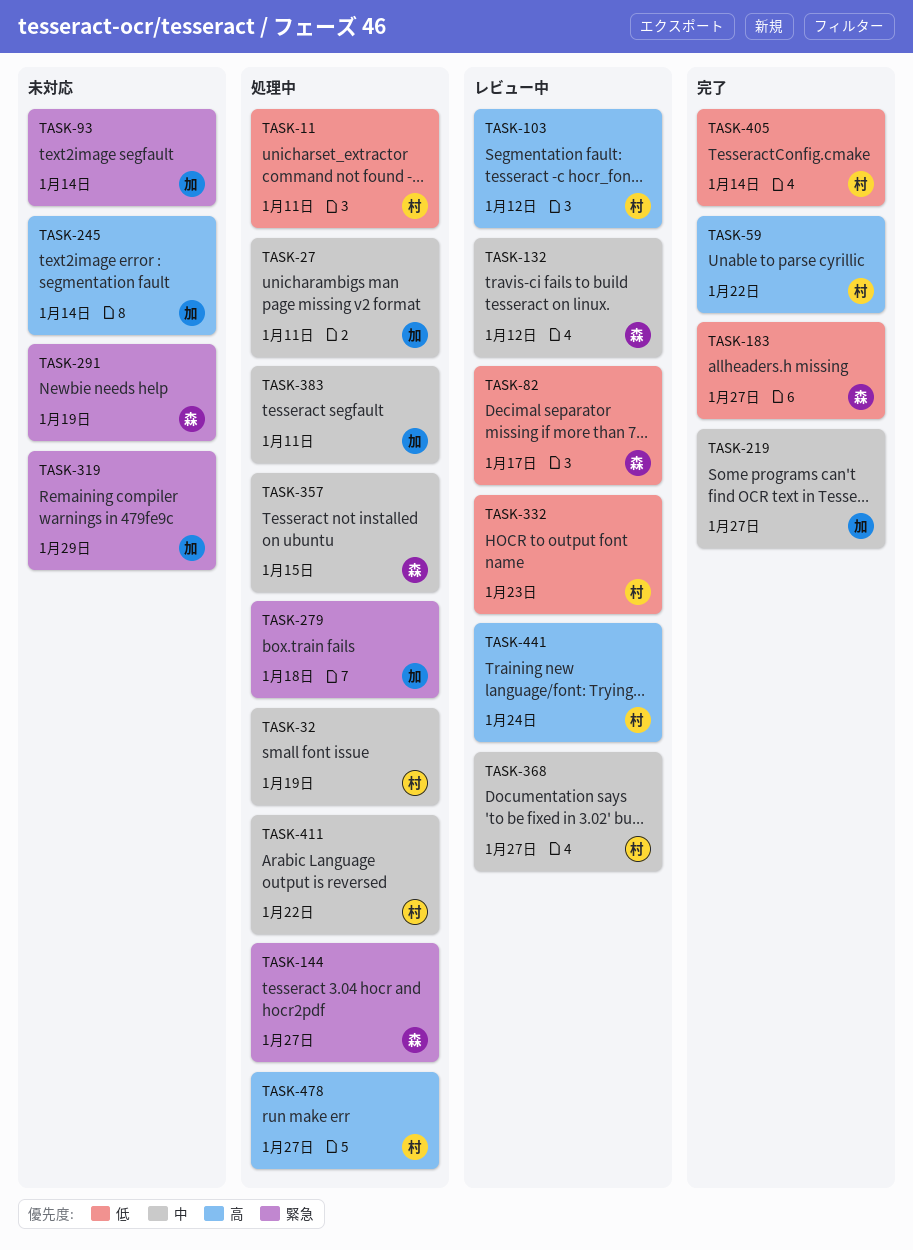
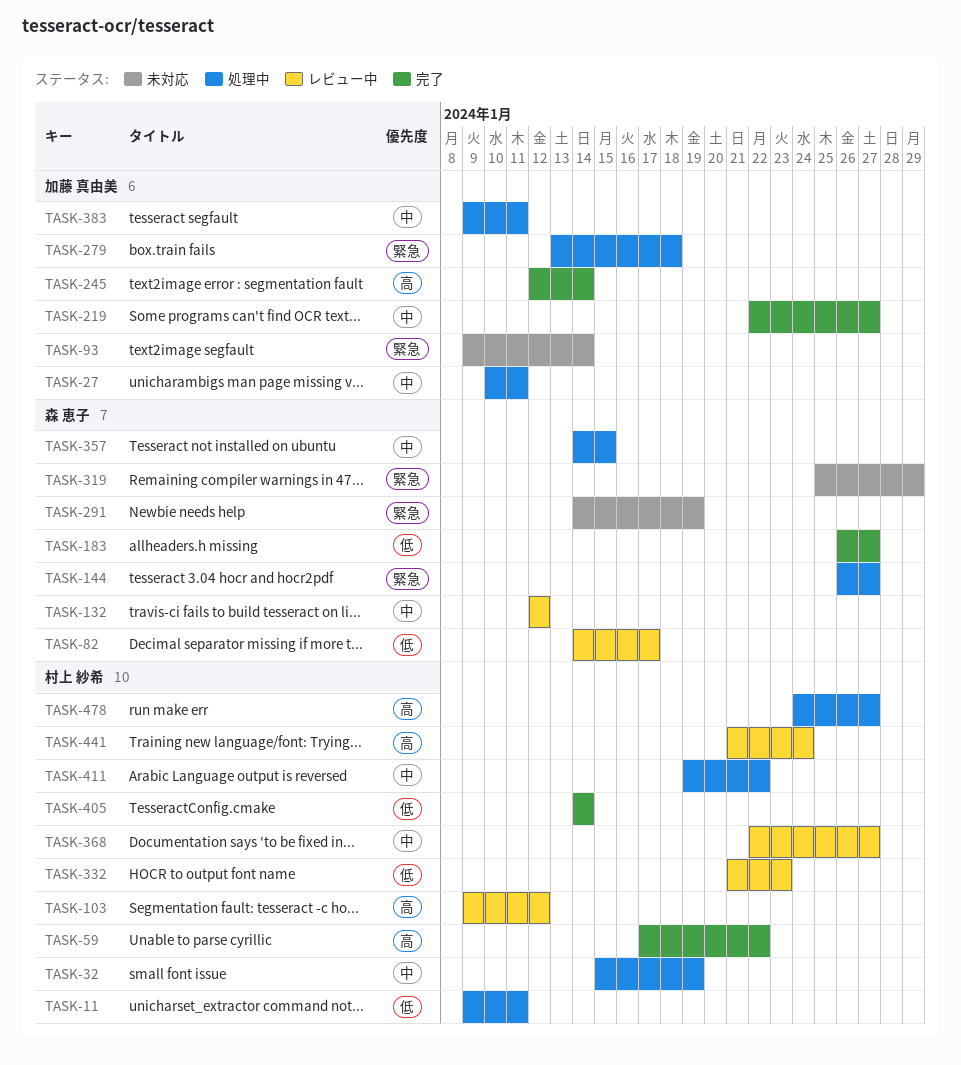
TASK-245, status: 未対応 -> 完了
TASK-319, owner: 加藤 真由美 -> 森 恵子

